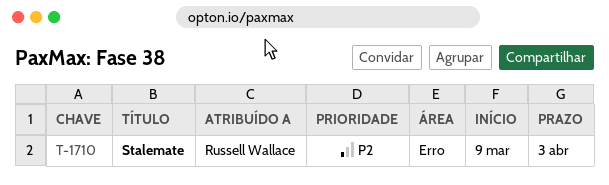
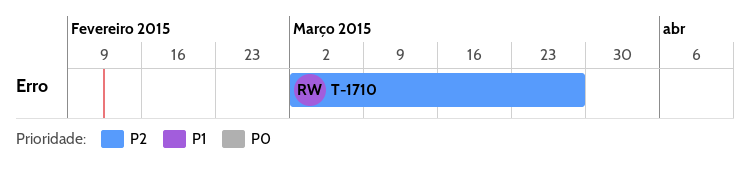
T-1710, start: Mar 9 -> Mar 2
T-1710, due: Apr 3 -> Mar 27

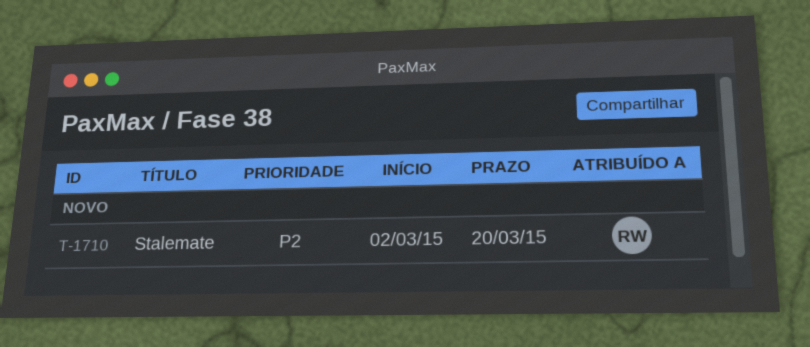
T-1710, due: Mar 27 -> Mar 20

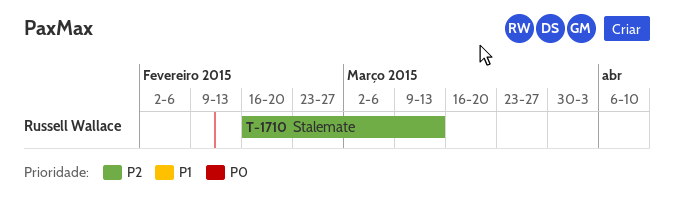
T-1710, start: Mar 2 -> Feb 16
T-1710, due: Mar 20 -> Mar 13

